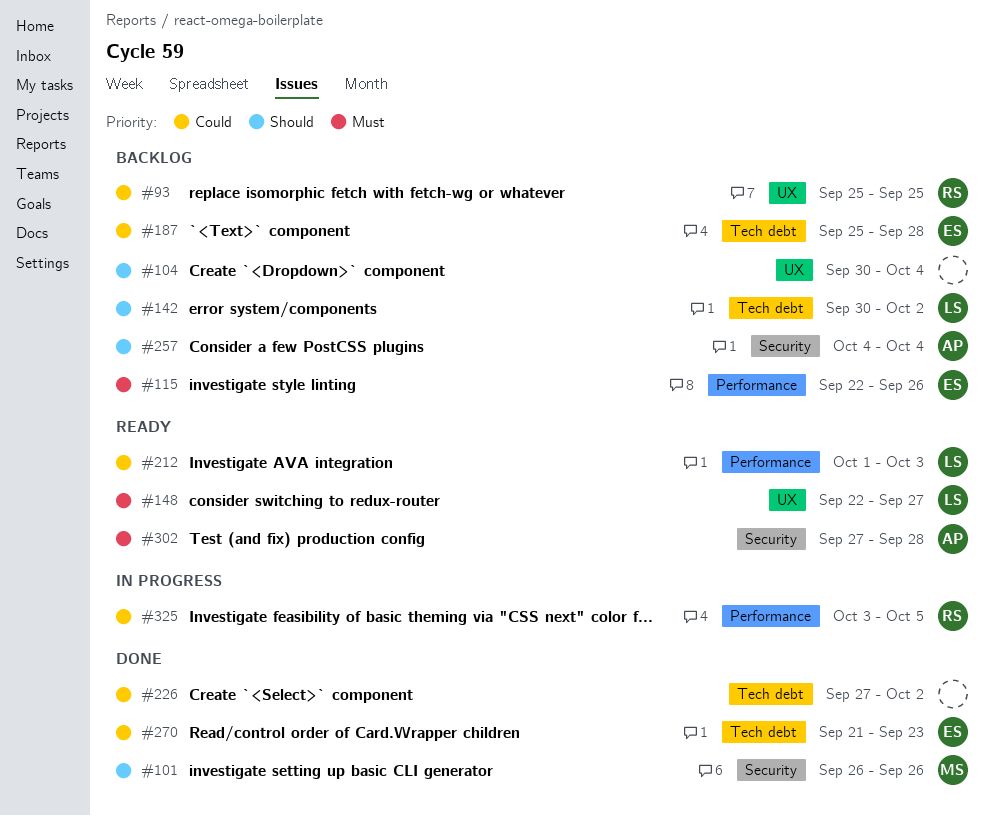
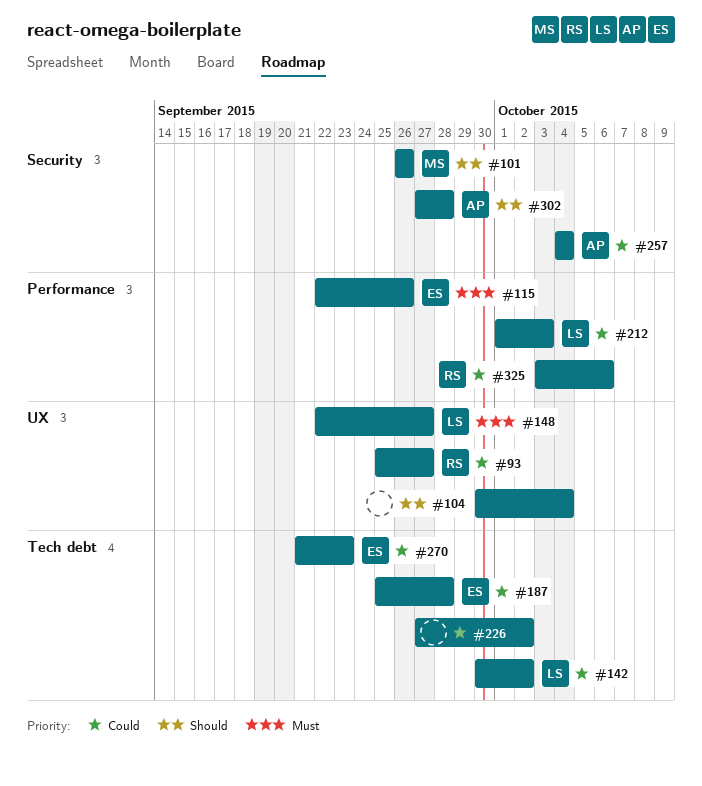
#93, due: Sep 25 -> Sep 27
#142, priority: Should -> Could
#257, priority: Should -> Could
#302, priority: Must -> Should
#325, due: Oct 5 -> Oct 6

